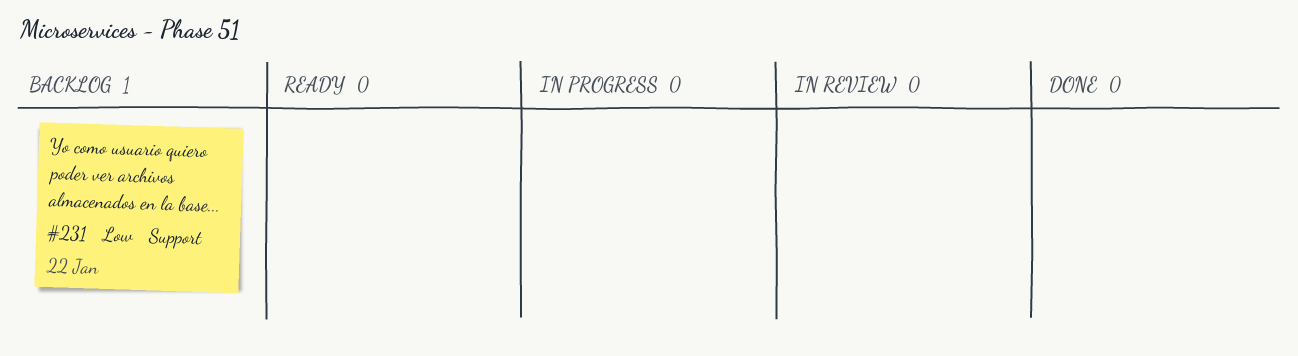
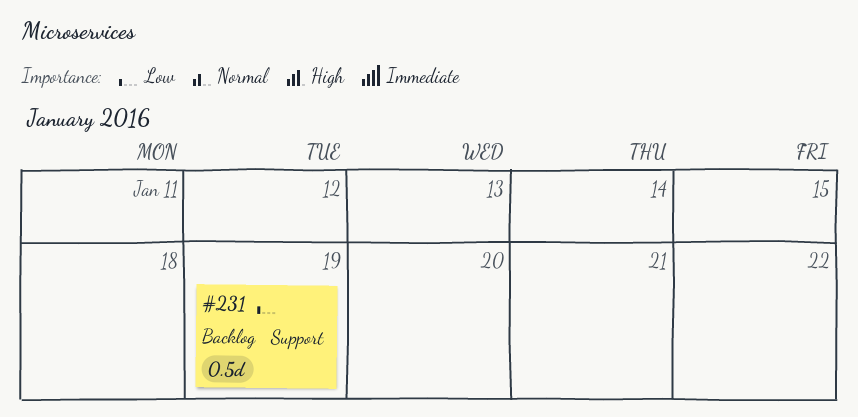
#231, due: Jan 22 -> Jan 19

